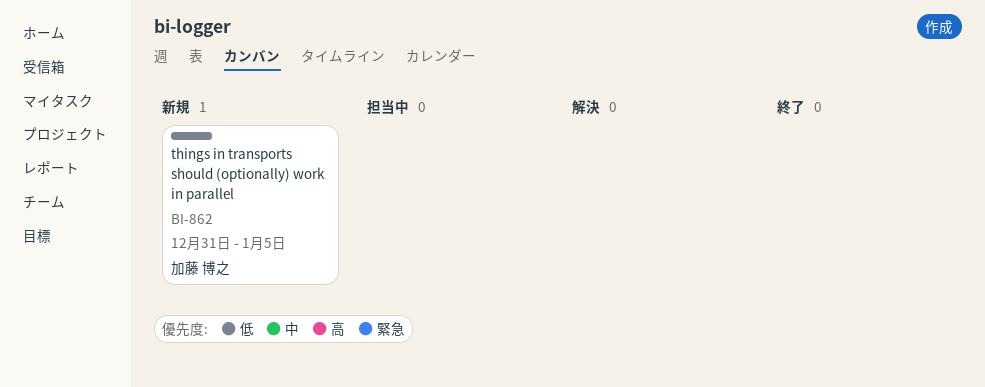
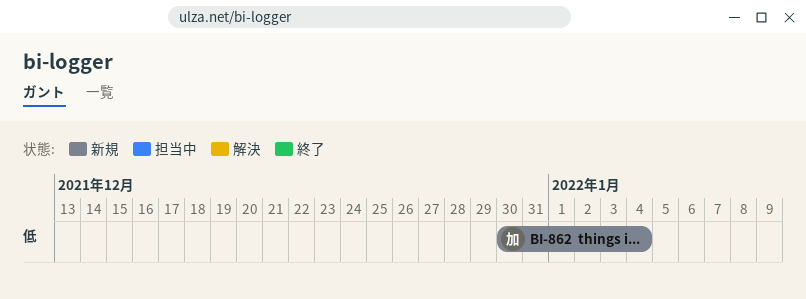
BI-862, start: Dec 31 -> Dec 30
BI-862, due: Jan 5 -> Jan 4

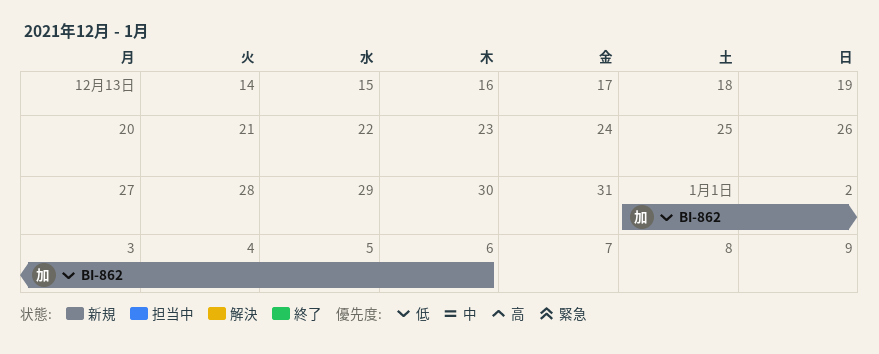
BI-862, start: Dec 30 -> Jan 1
BI-862, due: Jan 4 -> Jan 6

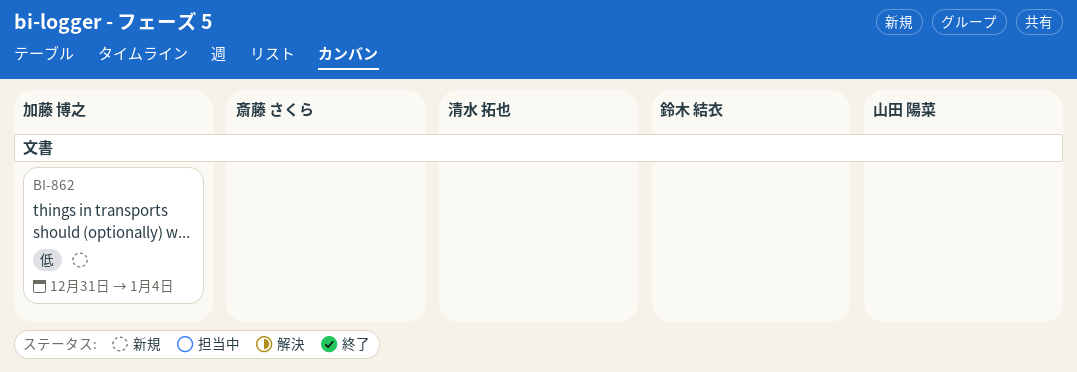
BI-862, start: Jan 1 -> Dec 31
BI-862, due: Jan 6 -> Jan 4

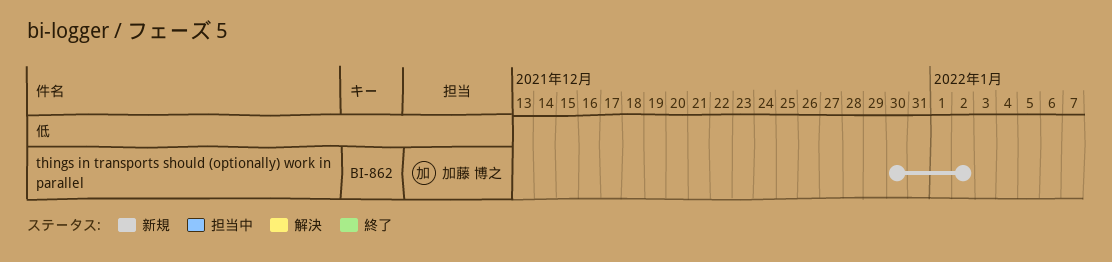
BI-862, start: Dec 31 -> Dec 30
BI-862, due: Jan 4 -> Jan 2

